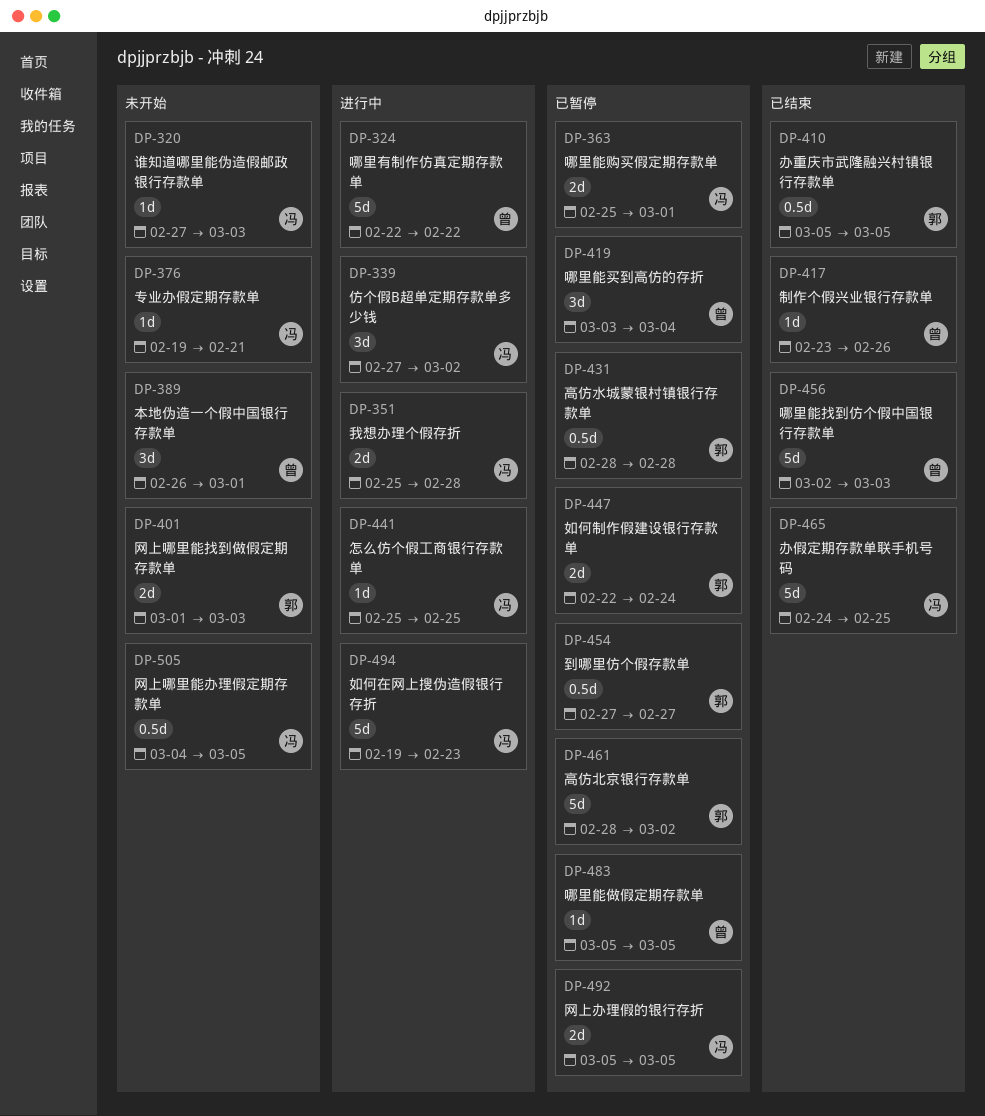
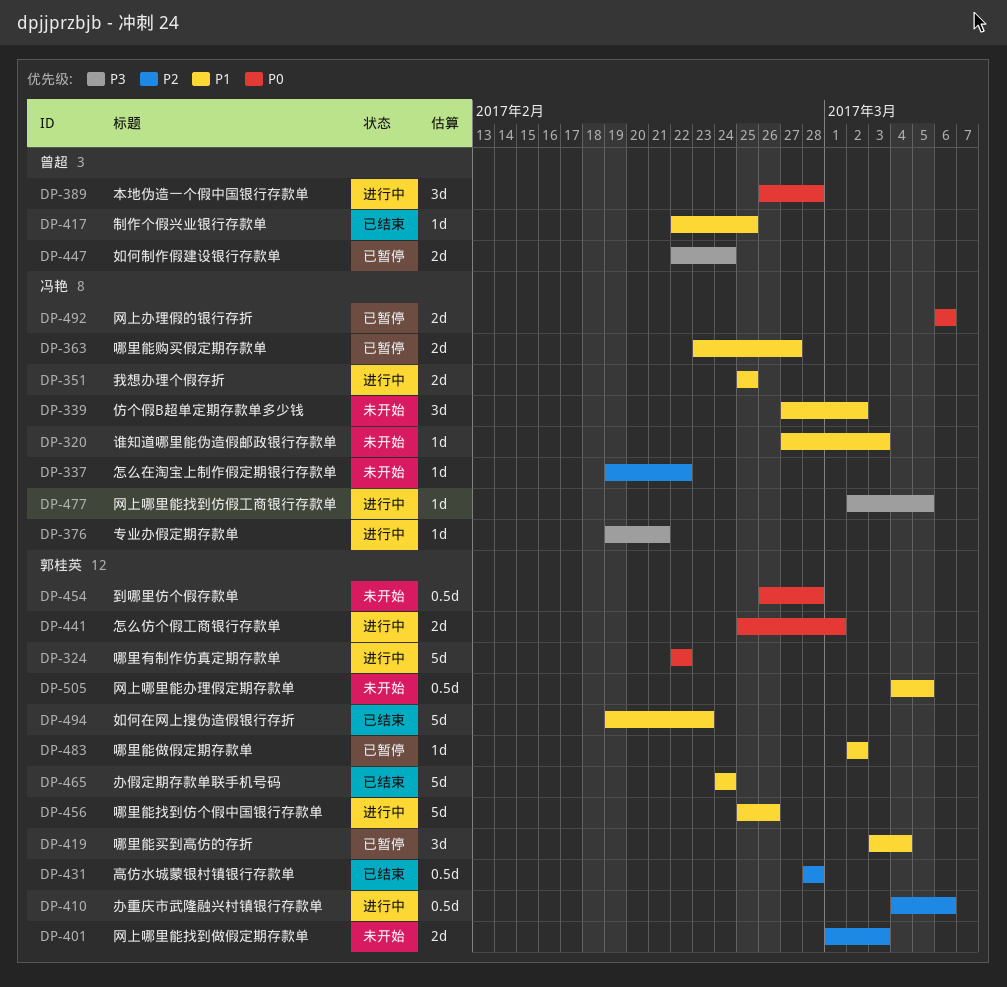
DP-324, owner: 曾超 -> 郭桂英
DP-337: none -> present
DP-339, status: 进行中 -> 未开始
DP-351, due: Feb 28 -> Feb 25
DP-363, start: Feb 25 -> Feb 23
DP-363, due: Mar 1 -> Feb 27
DP-376, status: 未开始 -> 进行中
DP-389, status: 未开始 -> 进行中
DP-389, due: Mar 1 -> Feb 28
DP-410, status: 已结束 -> 进行中
DP-410, start: Mar 5 -> Mar 4
DP-410, due: Mar 5 -> Mar 6
DP-417, start: Feb 23 -> Feb 22
DP-417, due: Feb 26 -> Feb 25
DP-419, owner: 曾超 -> 郭桂英
DP-431, status: 已暂停 -> 已结束
DP-441, owner: 冯艳 -> 郭桂英
DP-441, estimate: 1d -> 2d
DP-441, due: Feb 25 -> Mar 1
DP-447, owner: 郭桂英 -> 曾超
DP-454, status: 已暂停 -> 未开始
DP-454, start: Feb 27 -> Feb 26
DP-454, due: Feb 27 -> Feb 28
DP-456, status: 已结束 -> 进行中
DP-456, owner: 曾超 -> 郭桂英
DP-456, start: Mar 2 -> Feb 25
DP-456, due: Mar 3 -> Feb 26
DP-461: present -> none
DP-465, owner: 冯艳 -> 郭桂英
DP-465, due: Feb 25 -> Feb 24
DP-477: none -> present
DP-483, owner: 曾超 -> 郭桂英
DP-483, start: Mar 5 -> Mar 2
DP-483, due: Mar 5 -> Mar 2
DP-492, start: Mar 5 -> Mar 6
DP-492, due: Mar 5 -> Mar 6
DP-494, status: 进行中 -> 已结束
DP-494, owner: 冯艳 -> 郭桂英
DP-505, owner: 冯艳 -> 郭桂英

